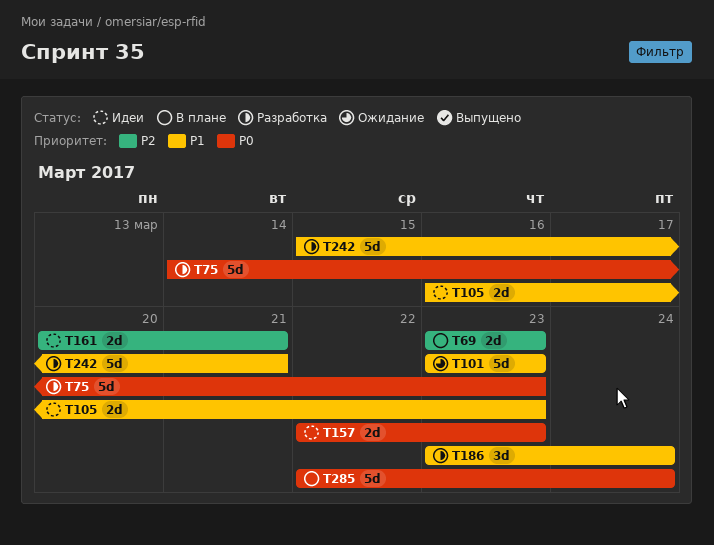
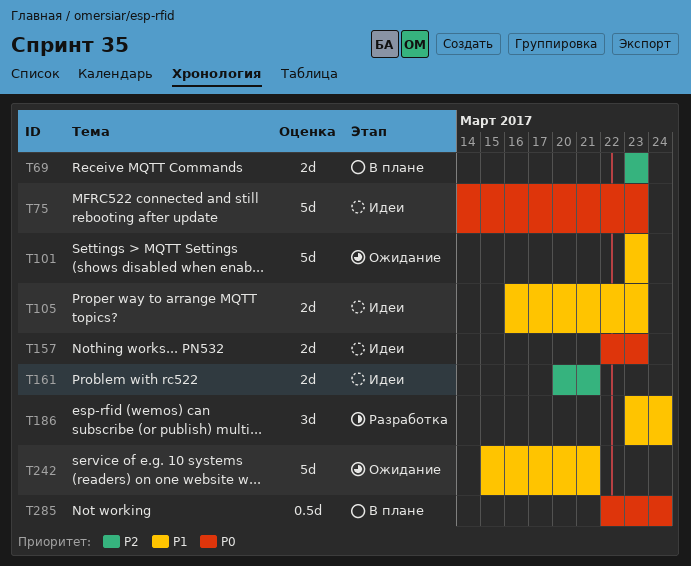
T75, status: Разработка -> Идеи
T242, status: Разработка -> Ожидание
T285, estimate: 5d -> 0.5d

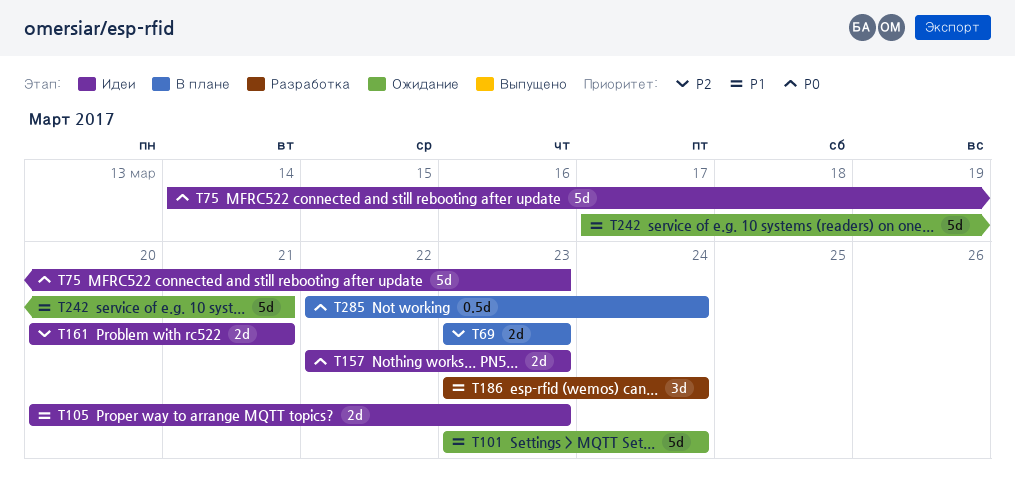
T101, due: Mar 23 -> Mar 24
T105, start: Mar 16 -> Mar 20
T242, start: Mar 15 -> Mar 17

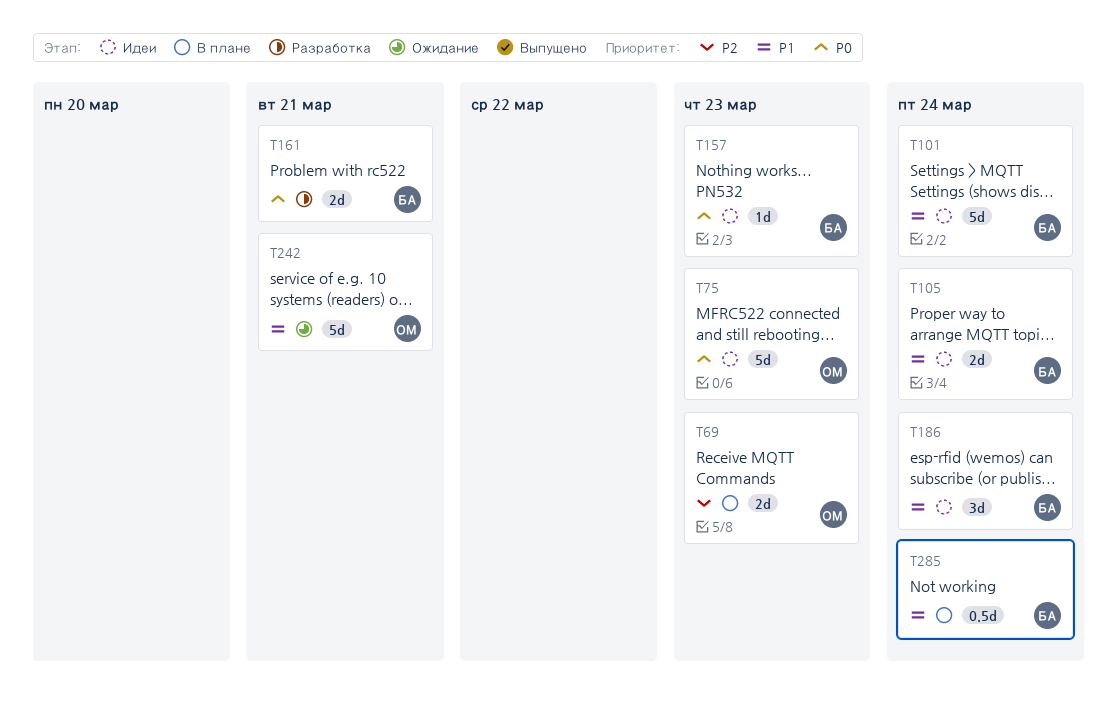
T101, status: Ожидание -> Идеи
T105, due: Mar 23 -> Mar 24
T157, estimate: 2d -> 1d
T161, status: Идеи -> Разработка
T161, priority: P2 -> P0
T186, status: Разработка -> Идеи
T285, priority: P0 -> P1

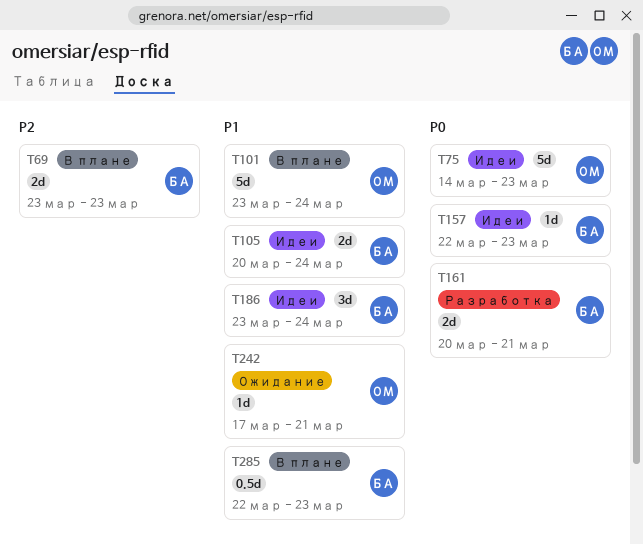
T69, owner: ОМ -> БА
T101, status: Идеи -> В плане
T101, owner: БА -> ОМ
T242, estimate: 5d -> 1d
T285, due: Mar 24 -> Mar 23

